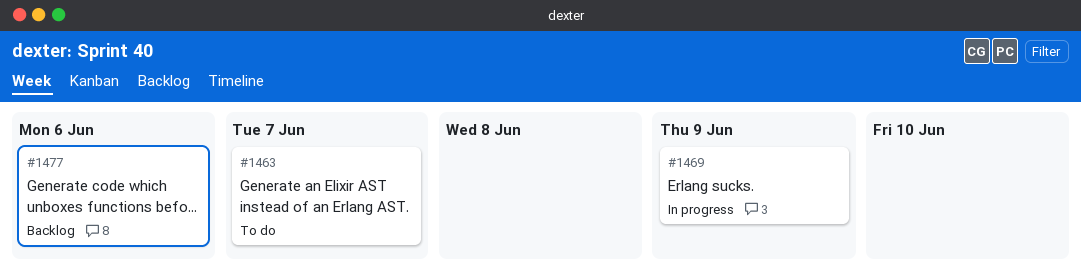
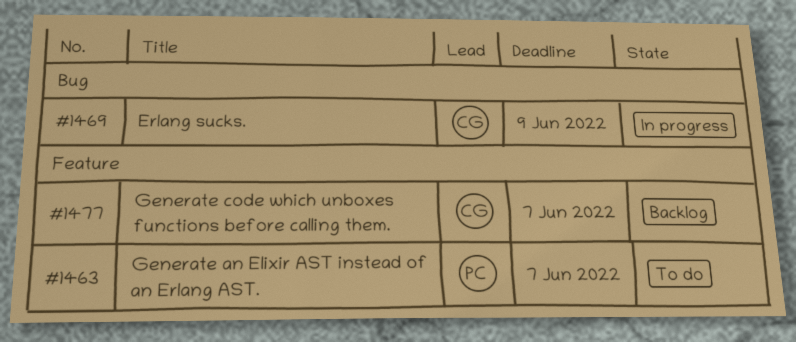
#1477, due: Jun 6 -> Jun 7

